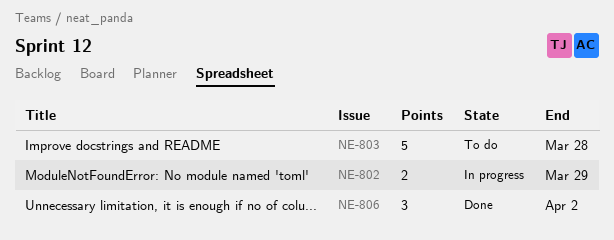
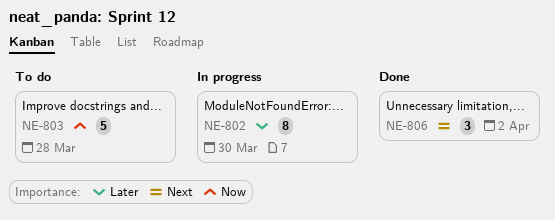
NE-802, estimate: 2 -> 8
NE-802, due: Mar 29 -> Mar 30

